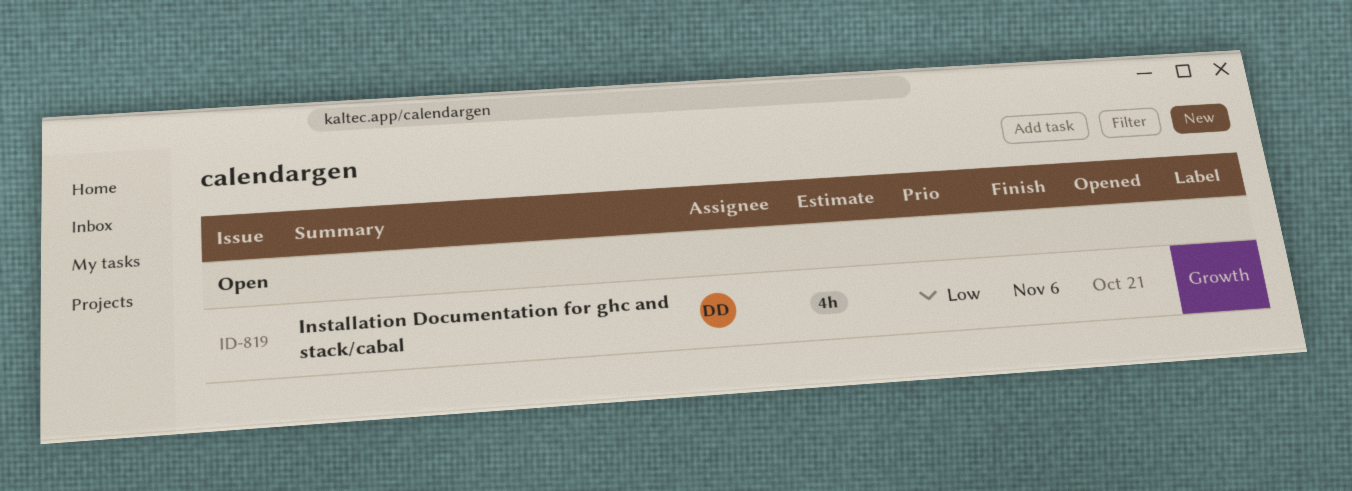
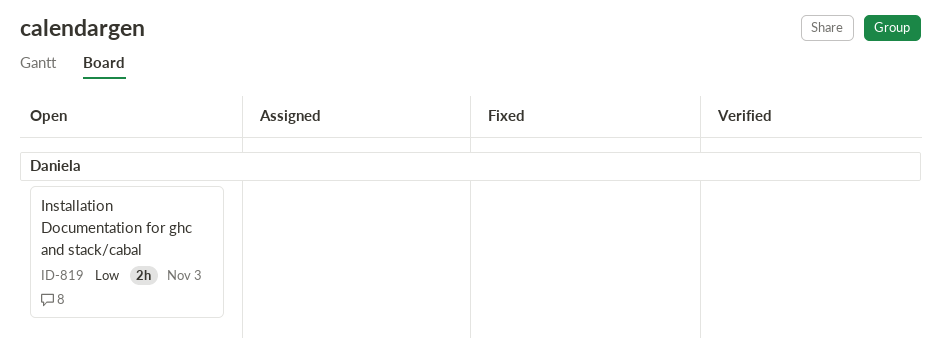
ID-819, estimate: 4h -> 2h
ID-819, due: Nov 6 -> Nov 3

